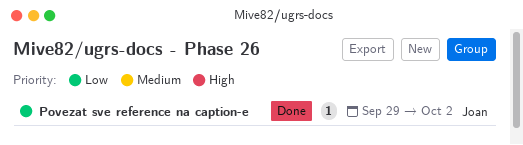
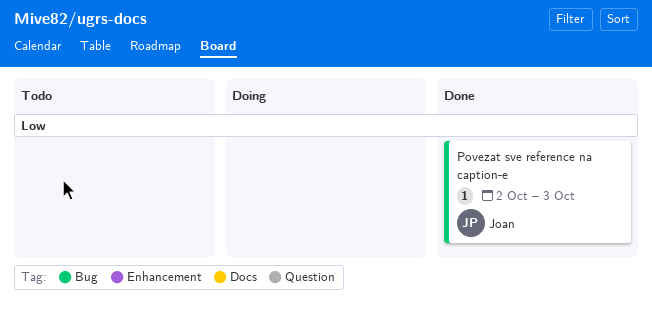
Povezat sve reference na caption-e, start: Sep 29 -> Oct 2
Povezat sve reference na caption-e, due: Oct 2 -> Oct 3

